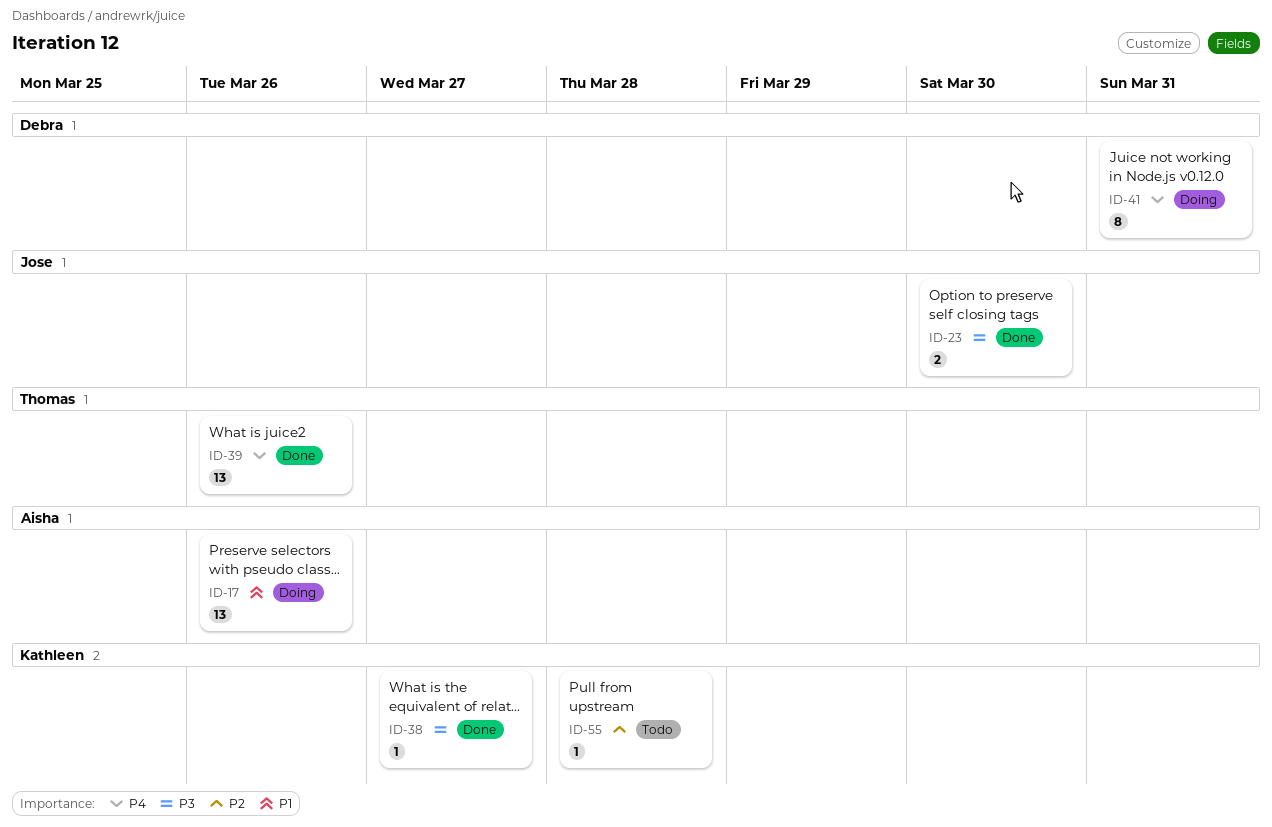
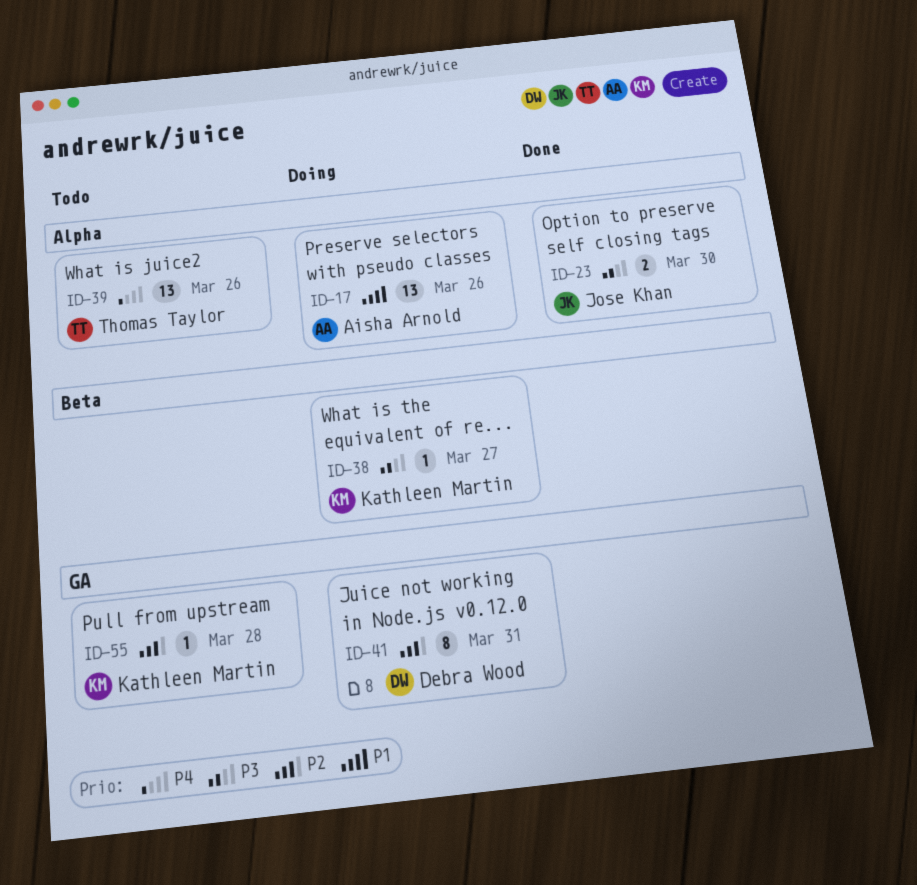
ID-38, status: Done -> Doing
ID-39, status: Done -> Todo
ID-41, priority: P4 -> P2

